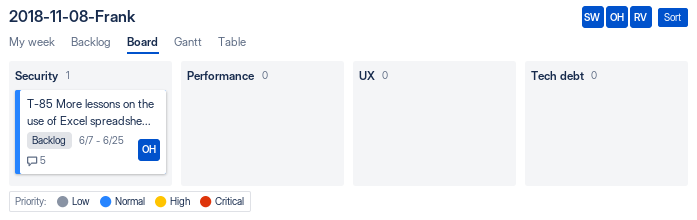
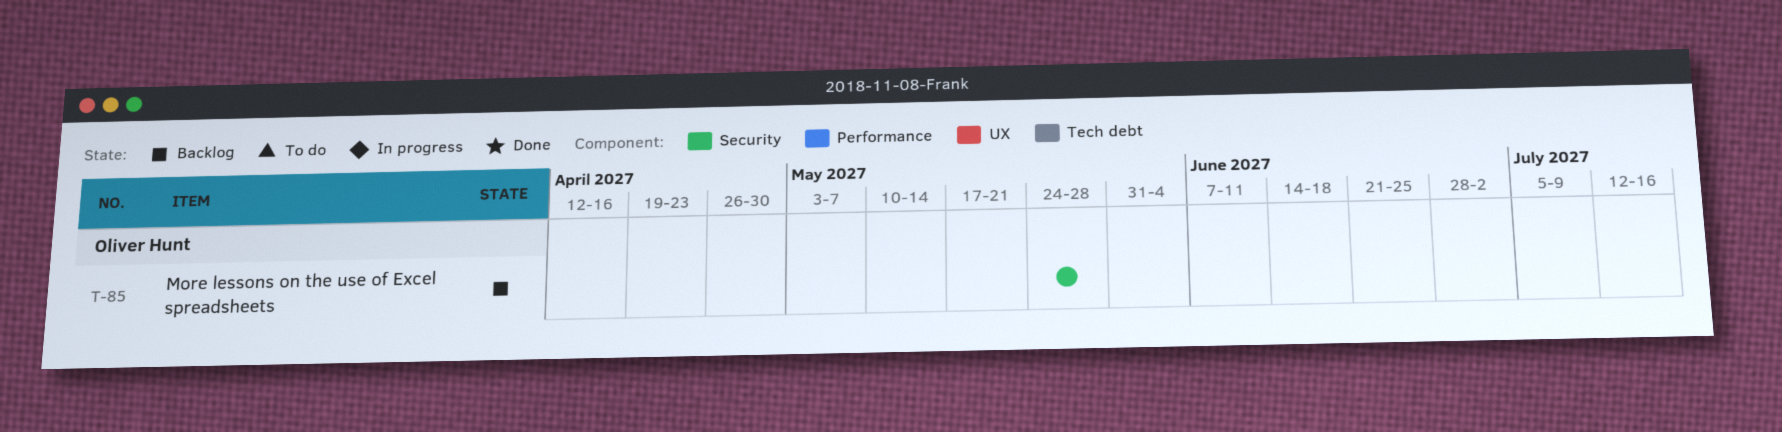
T-85, start: Jun 7 -> May 24
T-85, due: Jun 25 -> May 28

